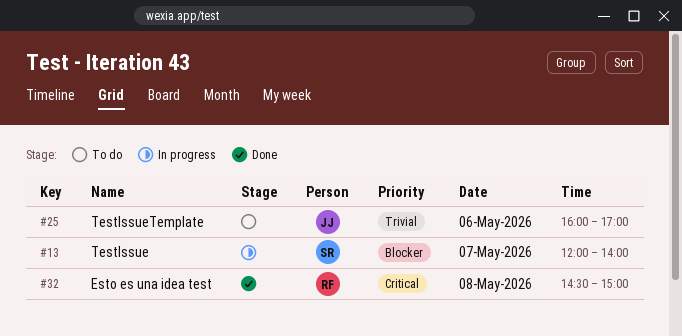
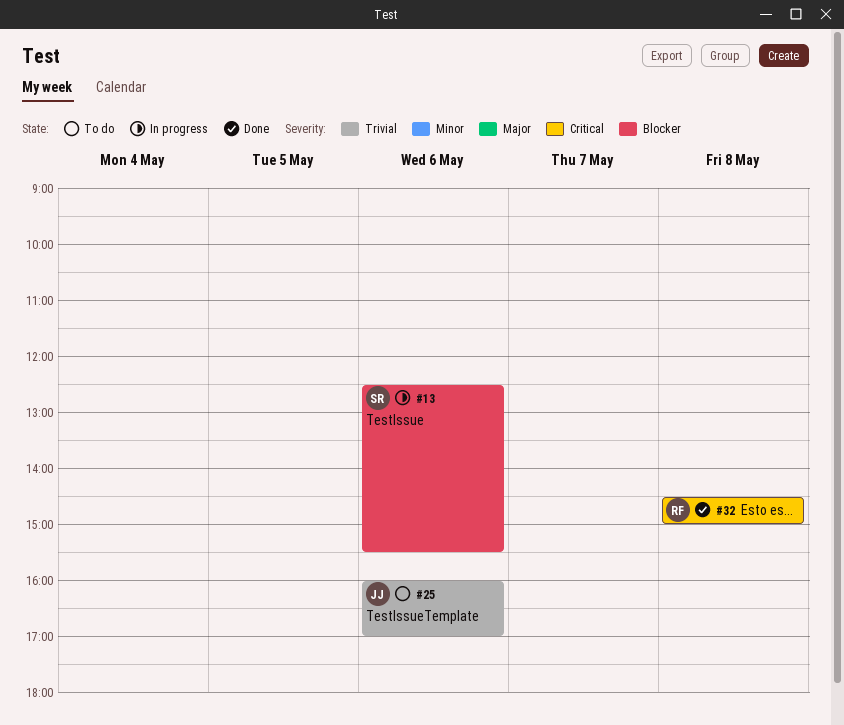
#13, day: May 7 -> May 6
#13, begins: 12:00 -> 12:30
#13, ends: 14:00 -> 15:30

